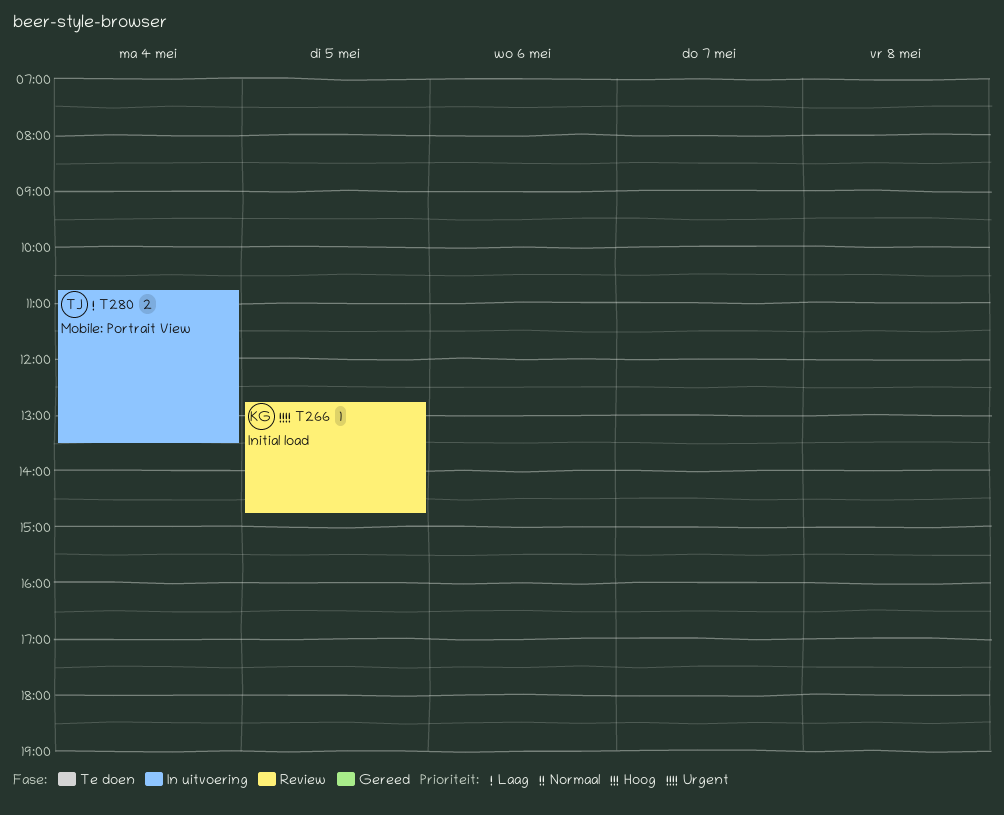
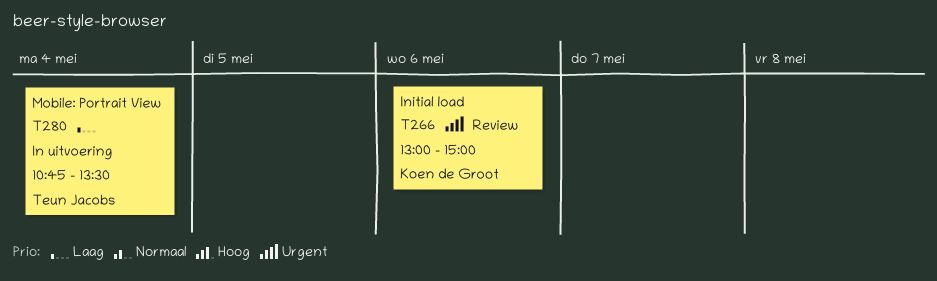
T266, day: May 5 -> May 6
T266, begins: 12:45 -> 13:00
T266, ends: 14:45 -> 15:00

